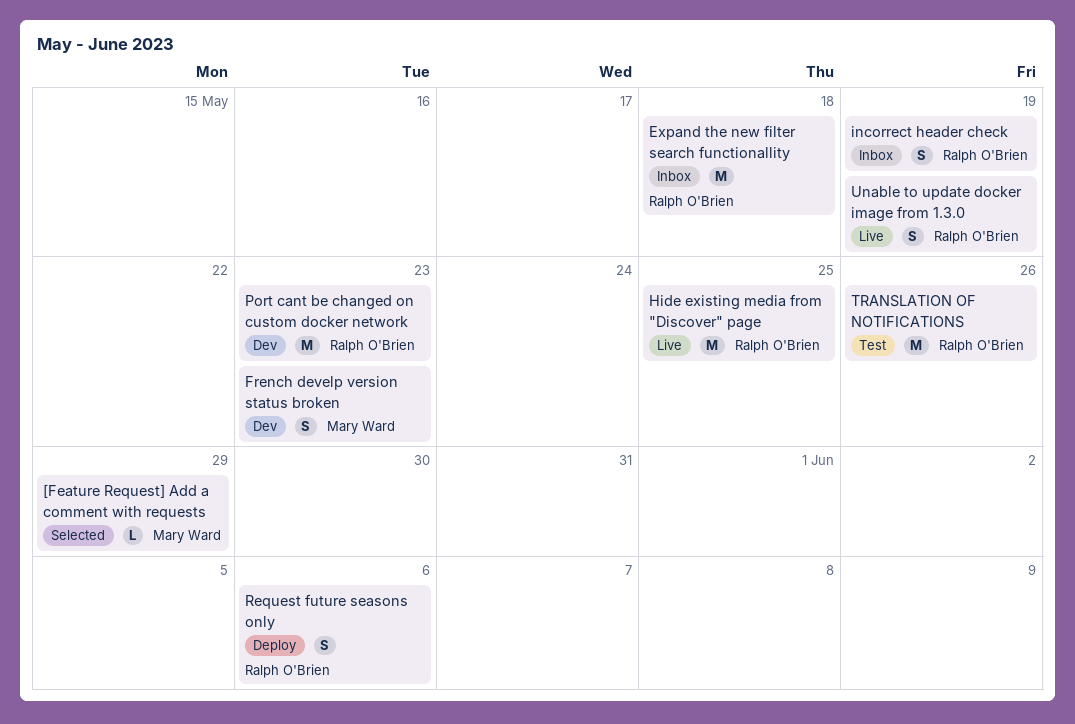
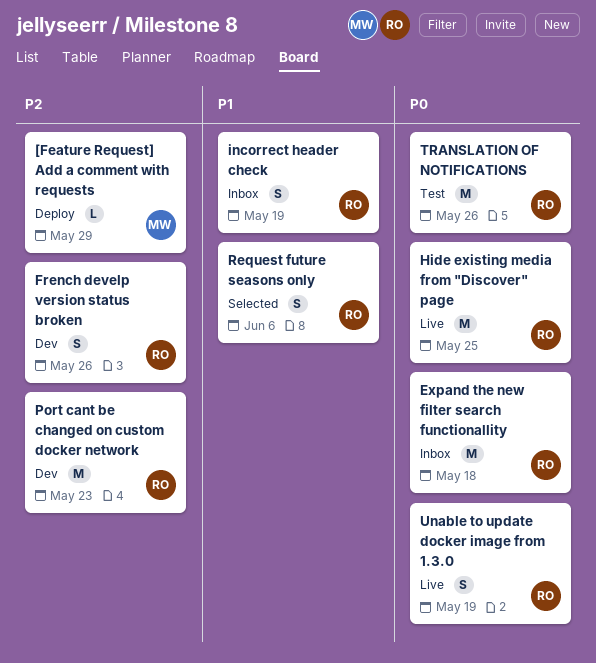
[Feature Request] Add a comment with requests, status: Selected -> Deploy
French develp version status broken, owner: Mary Ward -> Ralph O'Brien
French develp version status broken, due: May 23 -> May 26
Request future seasons only, status: Deploy -> Selected

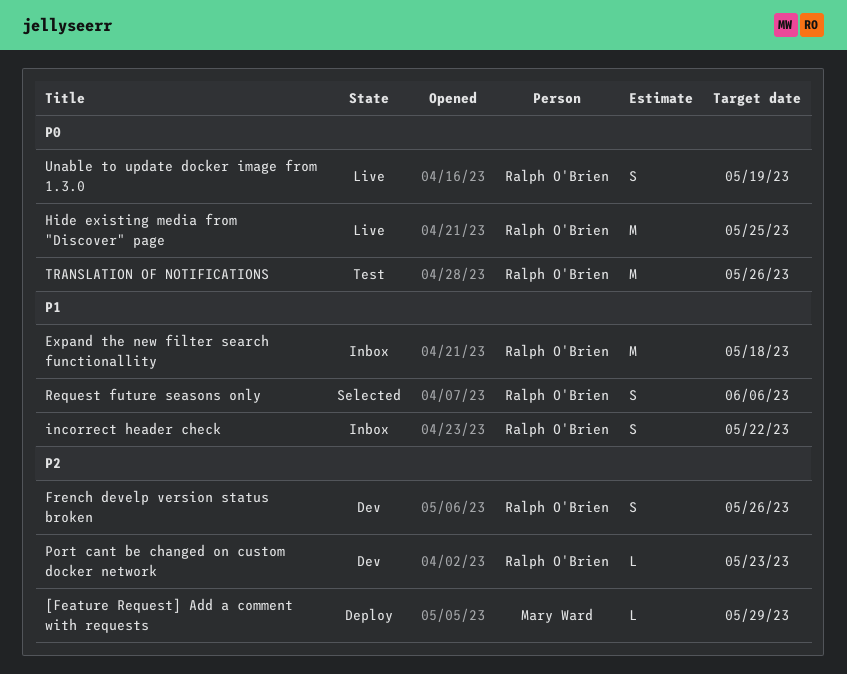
Expand the new filter search functionallity, priority: P0 -> P1
incorrect header check, due: May 19 -> May 22
Port cant be changed on custom docker network, estimate: M -> L

